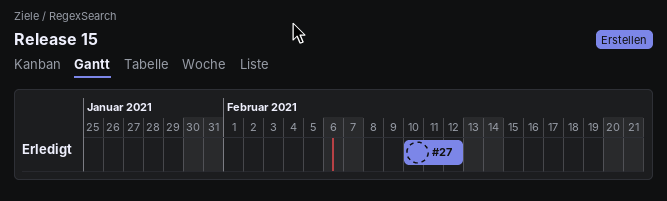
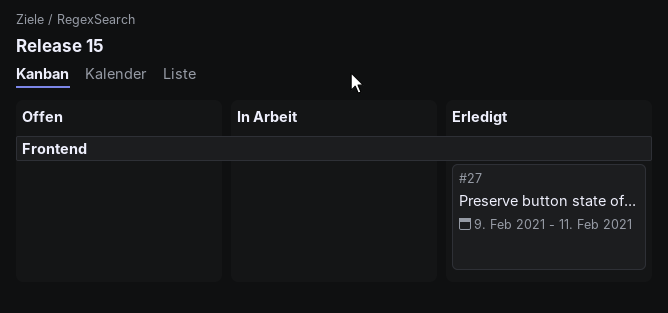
#27, start: Feb 10 -> Feb 9
#27, due: Feb 12 -> Feb 11

